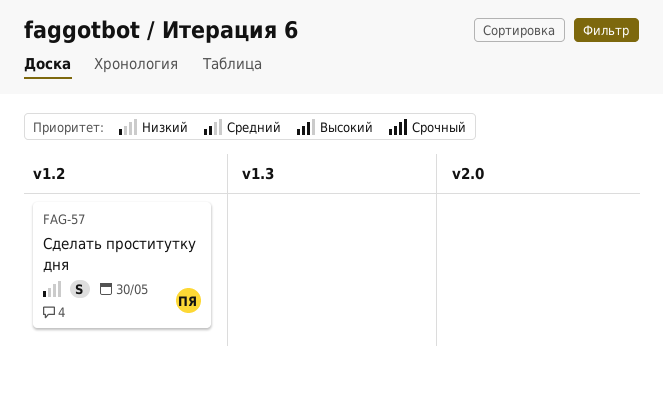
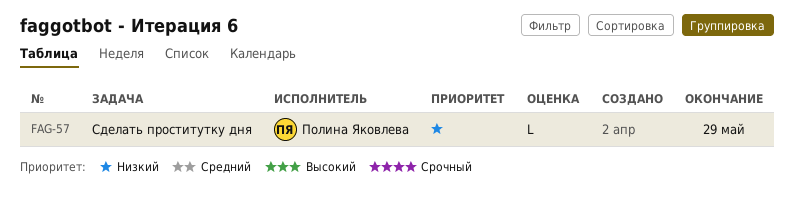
FAG-57, estimate: S -> L
FAG-57, due: May 30 -> May 29

